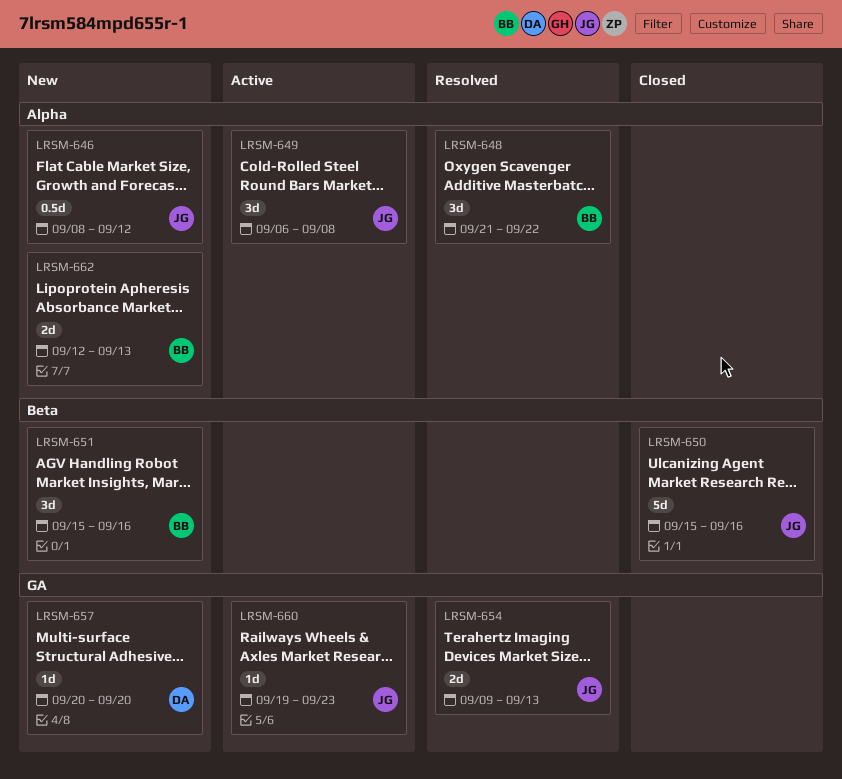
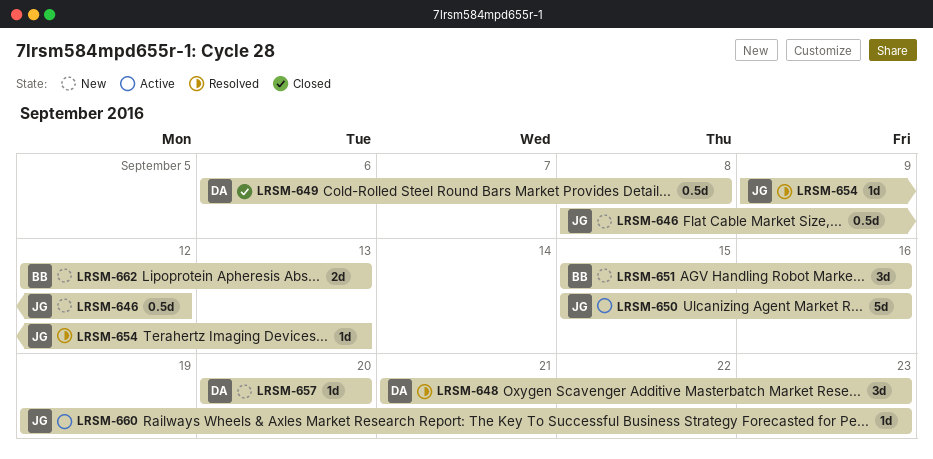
LRSM-648, owner: BB -> DA
LRSM-648, due: Sep 22 -> Sep 23
LRSM-649, status: Active -> Closed
LRSM-649, owner: JG -> DA
LRSM-649, estimate: 3d -> 0.5d
LRSM-650, status: Closed -> Active
LRSM-654, estimate: 2d -> 1d

